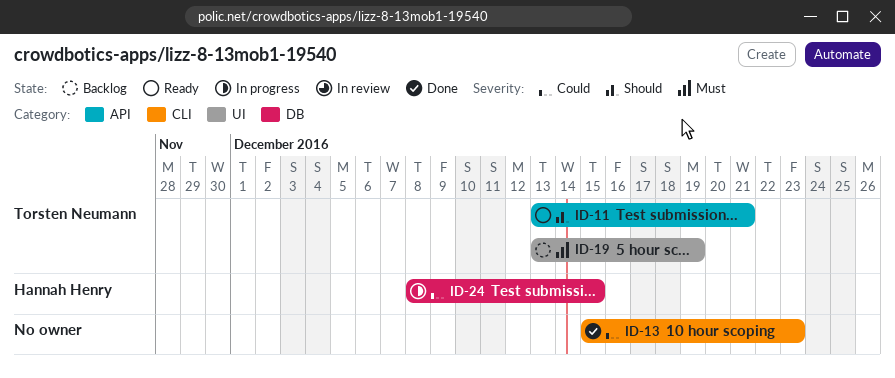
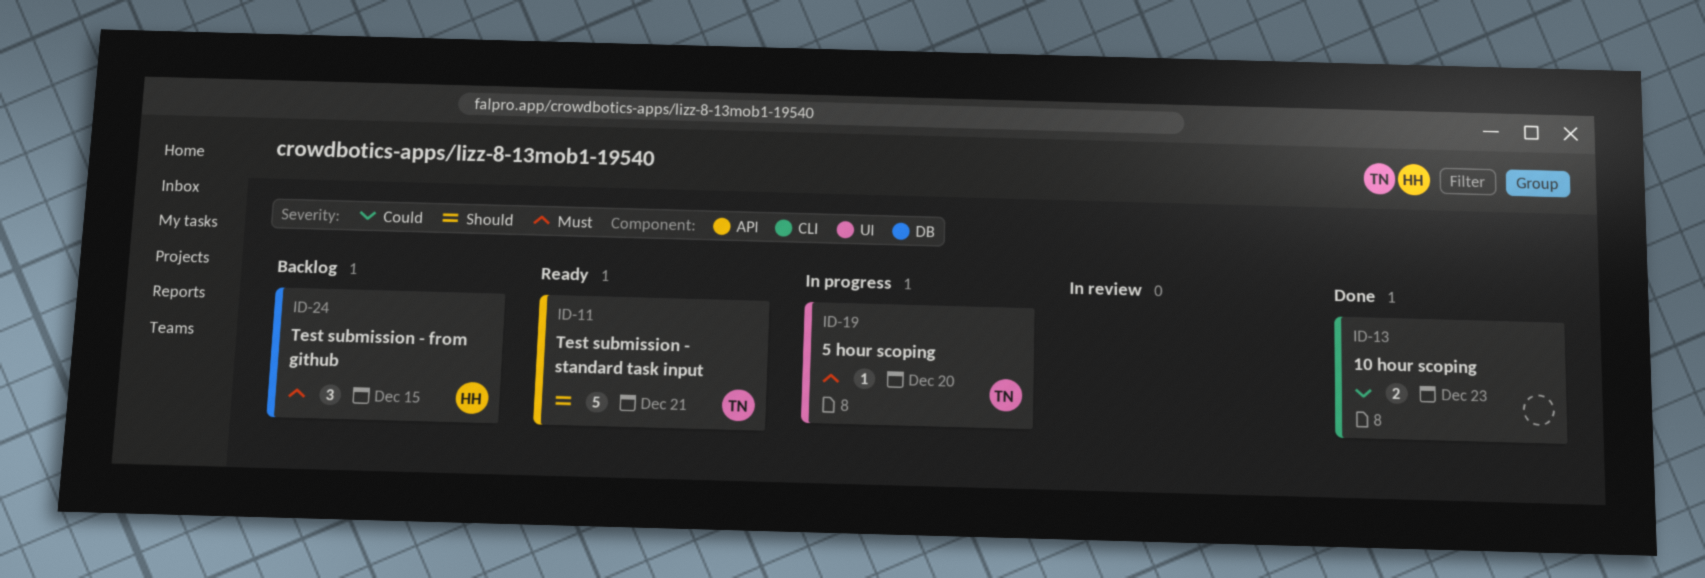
ID-19, status: Backlog -> In progress
ID-19, due: Dec 19 -> Dec 20
ID-24, status: In progress -> Backlog
ID-24, priority: Could -> Must

